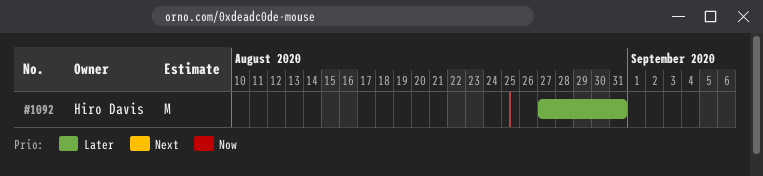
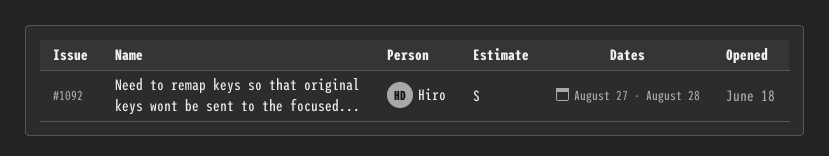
#1092, estimate: M -> S
#1092, due: Aug 31 -> Aug 28

